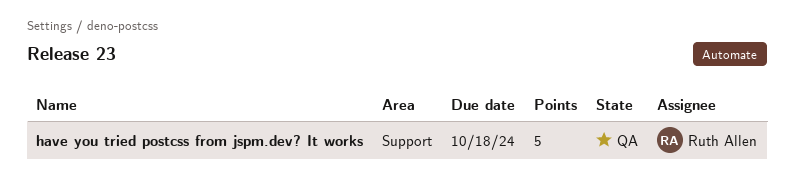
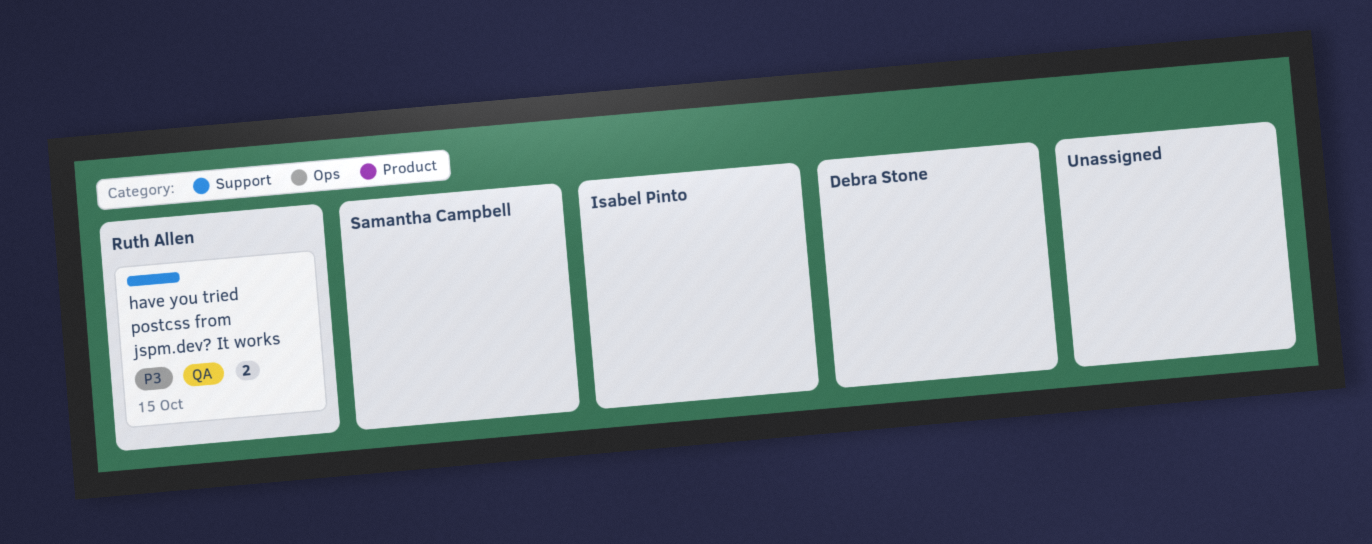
have you tried postcss from jspm.dev? It works, estimate: 5 -> 2
have you tried postcss from jspm.dev? It works, due: Oct 18 -> Oct 15

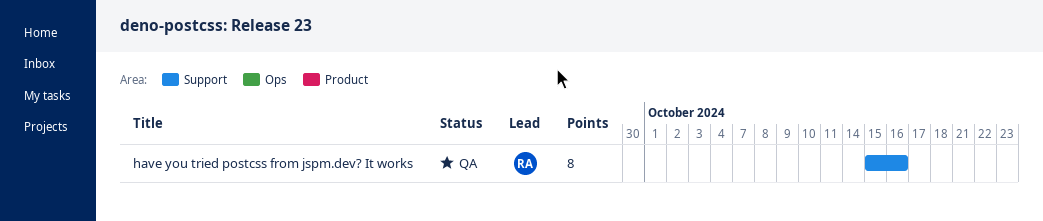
have you tried postcss from jspm.dev? It works, estimate: 2 -> 8
have you tried postcss from jspm.dev? It works, due: Oct 15 -> Oct 16

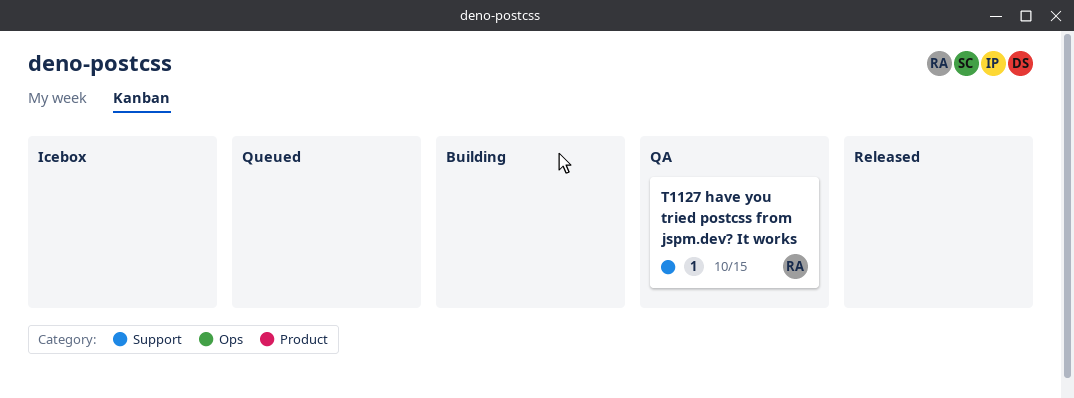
have you tried postcss from jspm.dev? It works, estimate: 8 -> 1
have you tried postcss from jspm.dev? It works, due: Oct 16 -> Oct 15

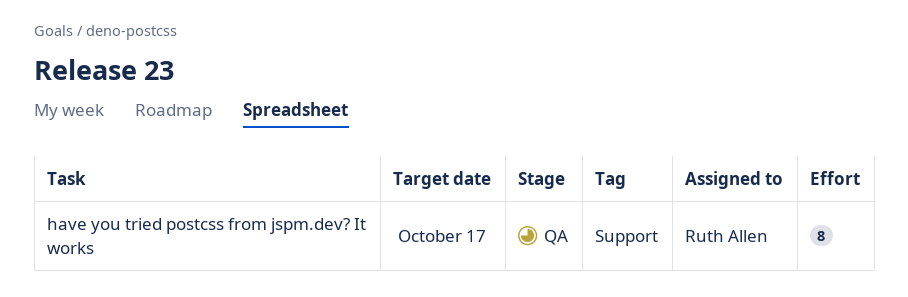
have you tried postcss from jspm.dev? It works, estimate: 1 -> 8
have you tried postcss from jspm.dev? It works, due: Oct 15 -> Oct 17

